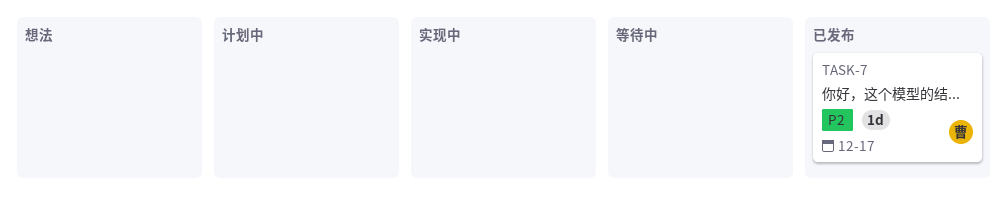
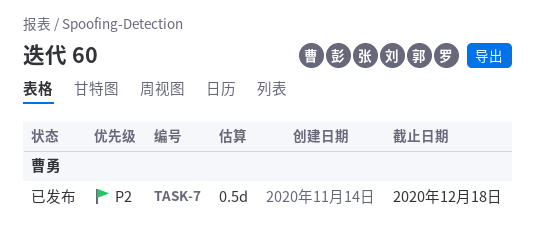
TASK-7, estimate: 1d -> 0.5d
TASK-7, due: Dec 17 -> Dec 18

